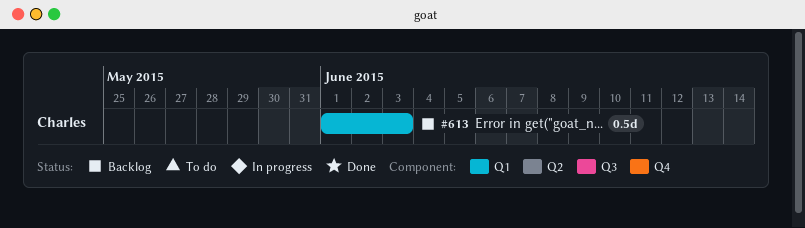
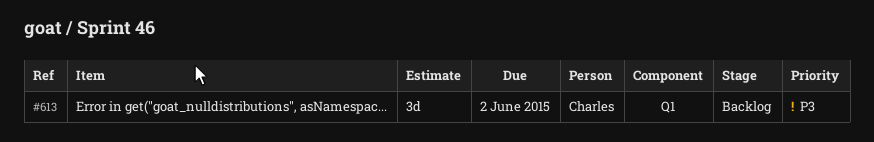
#613, estimate: 0.5d -> 3d
#613, due: Jun 3 -> Jun 2

